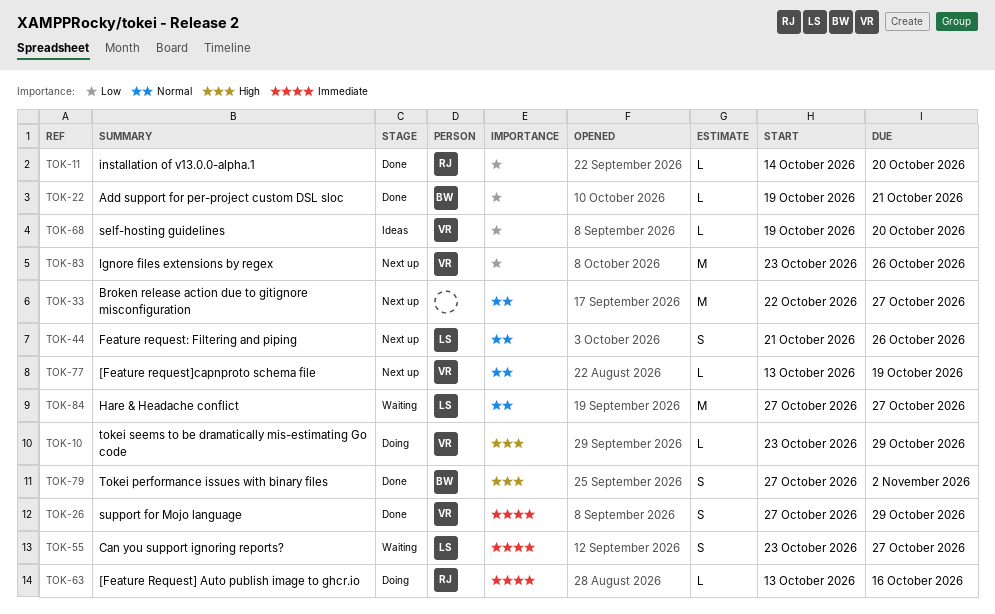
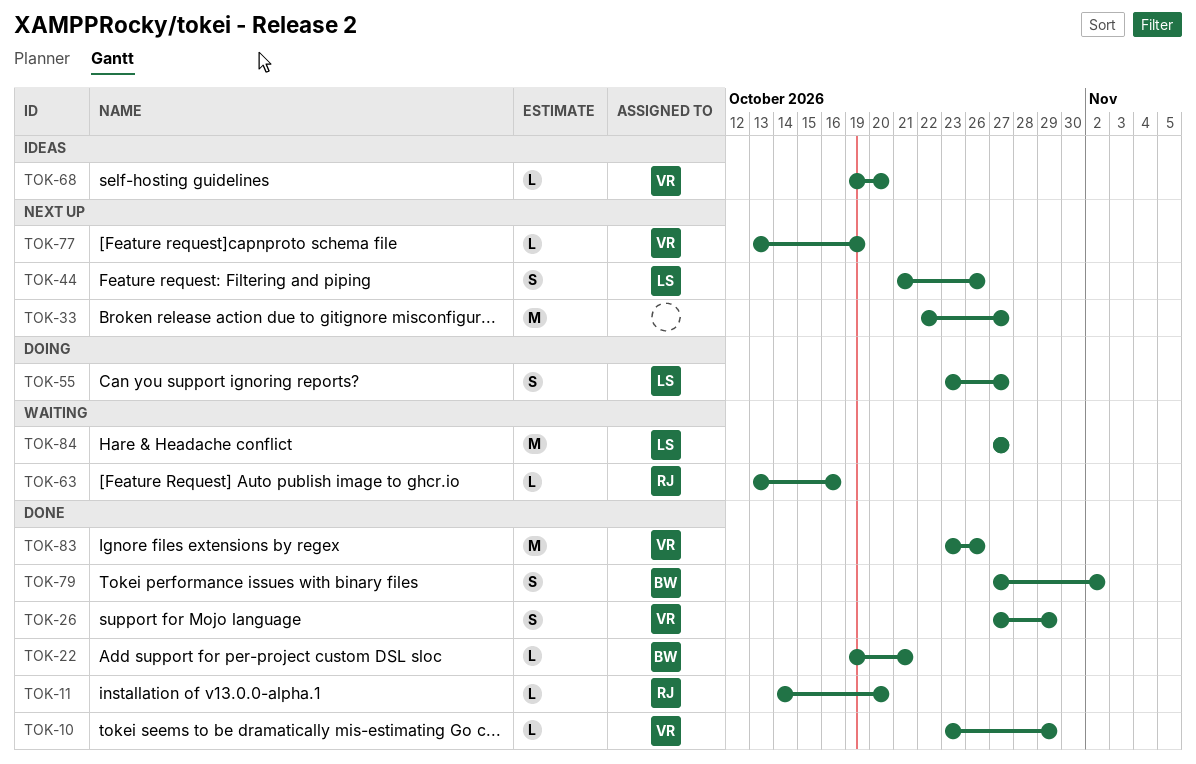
TOK-10, status: Doing -> Done
TOK-55, status: Waiting -> Doing
TOK-63, status: Doing -> Waiting
TOK-83, status: Next up -> Done

